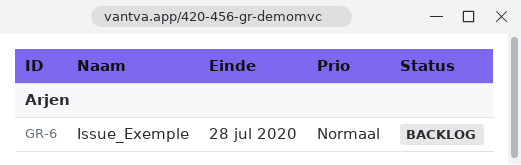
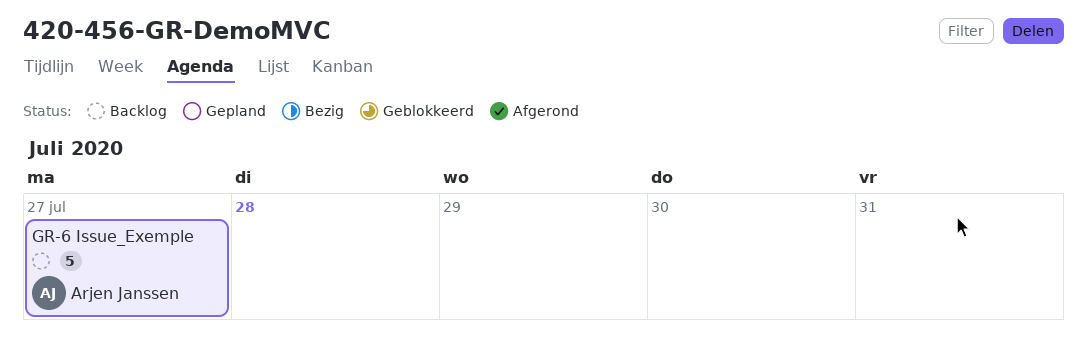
GR-6, due: Jul 28 -> Jul 27

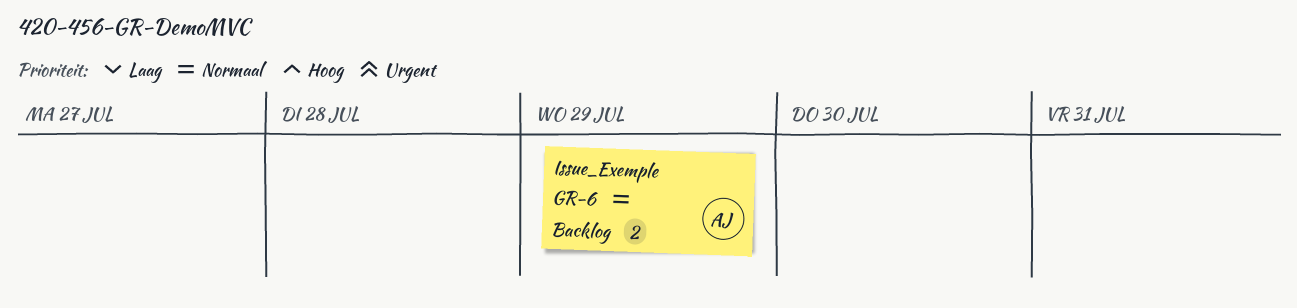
GR-6, estimate: 5 -> 2
GR-6, due: Jul 27 -> Jul 29

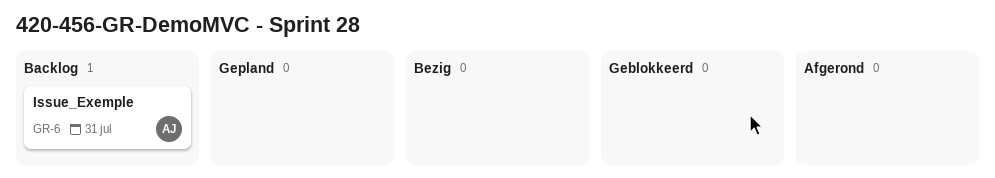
GR-6, due: Jul 29 -> Jul 31

